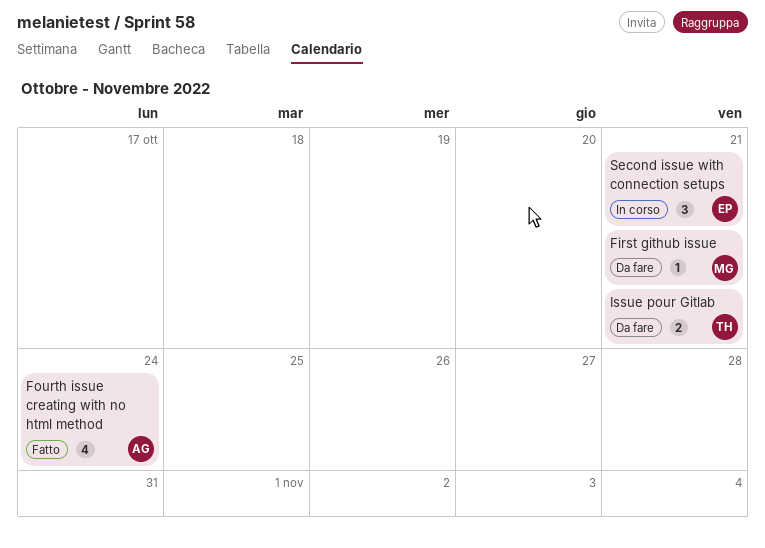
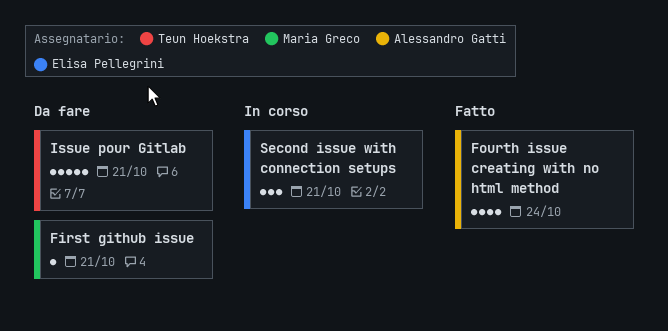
Issue pour Gitlab, estimate: 2 -> 5

